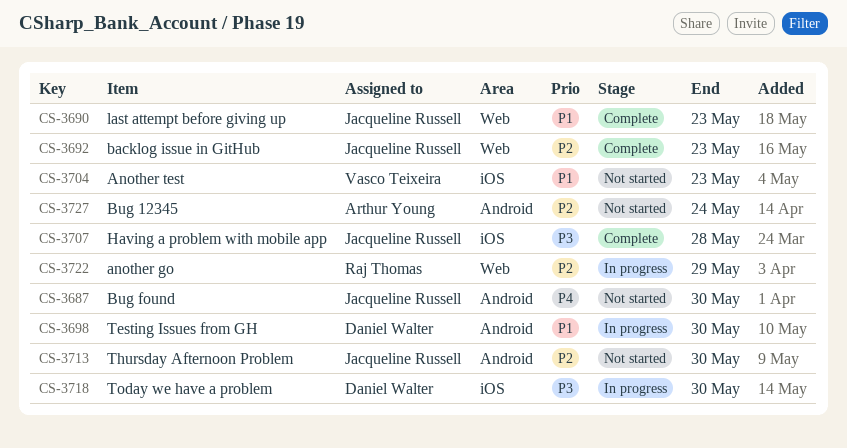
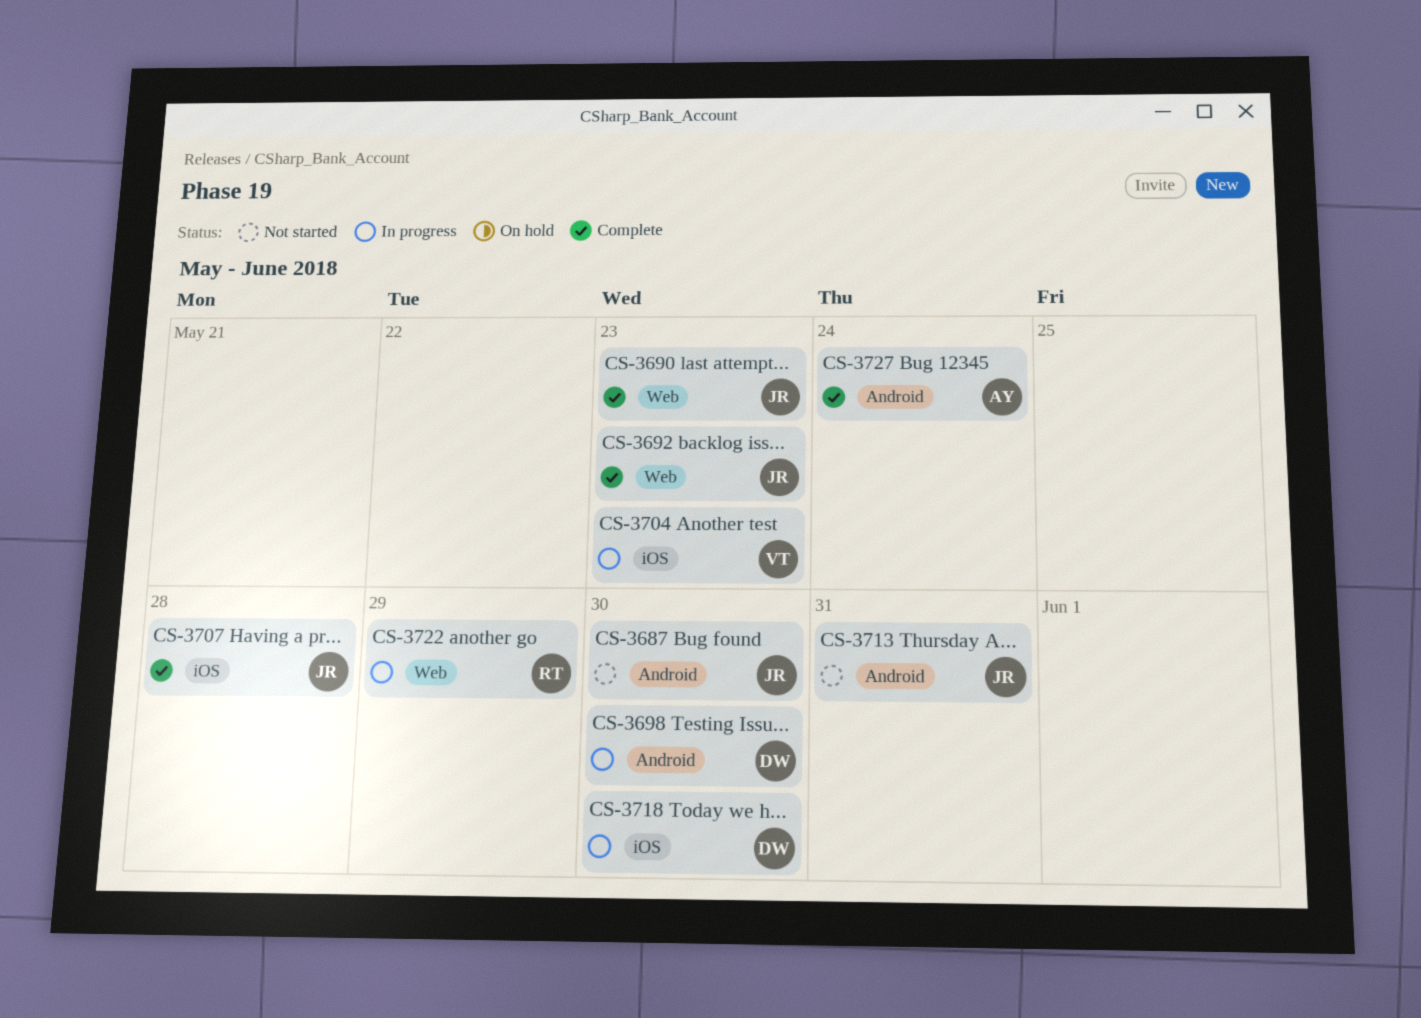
CS-3704, status: Not started -> In progress
CS-3713, due: May 30 -> May 31
CS-3727, status: Not started -> Complete

